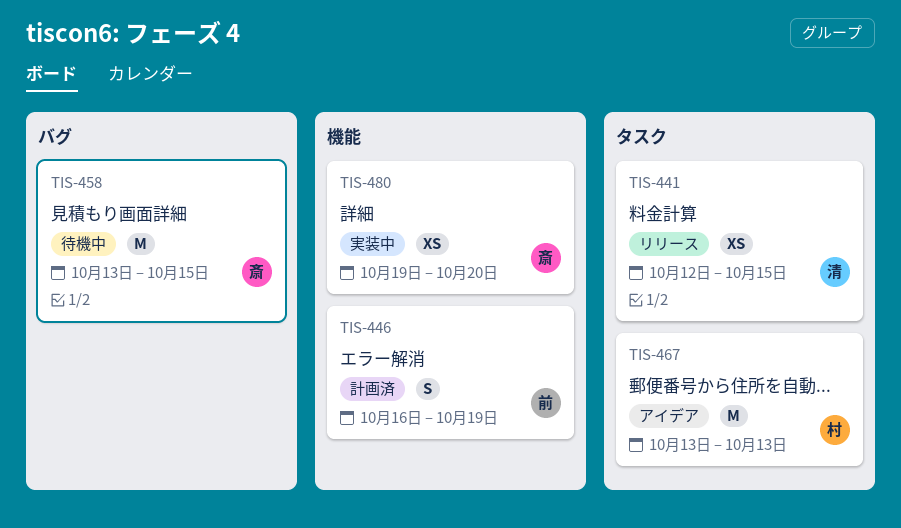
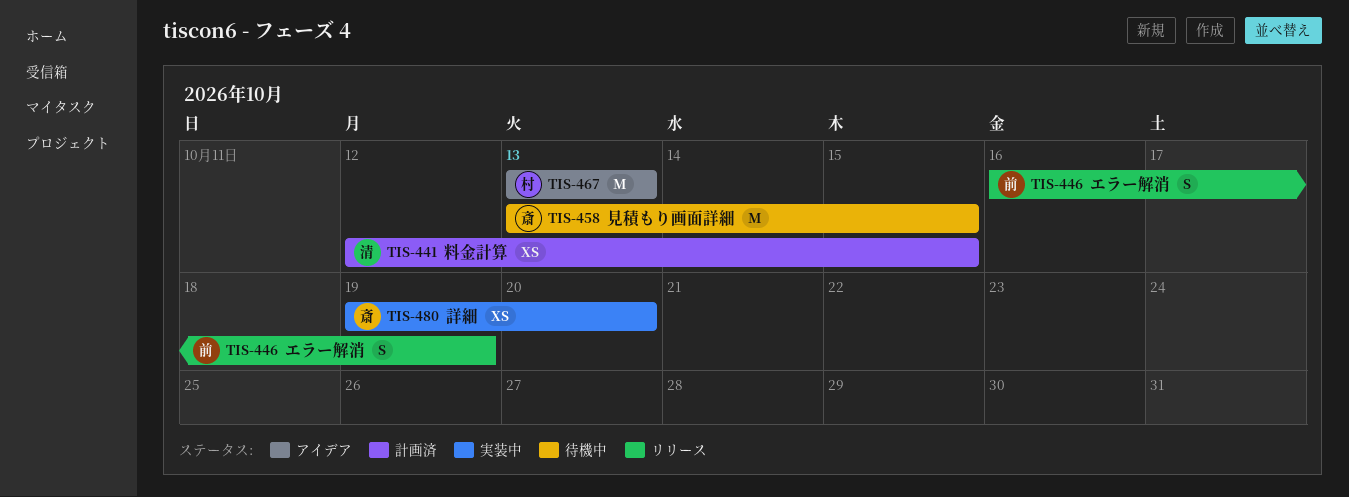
TIS-441, status: リリース -> 計画済
TIS-446, status: 計画済 -> リリース

